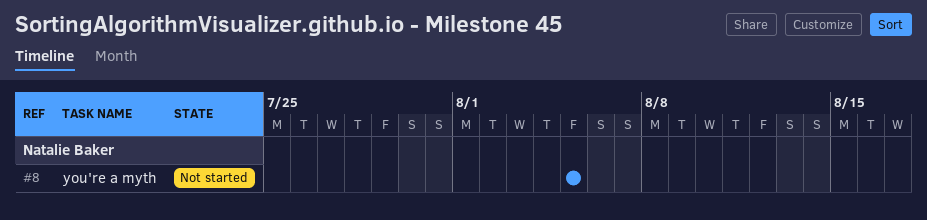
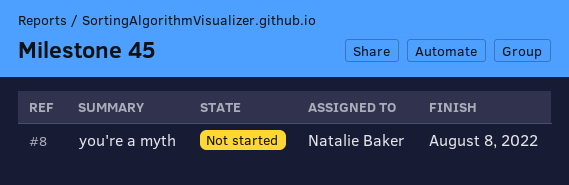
#8, due: Aug 5 -> Aug 8

